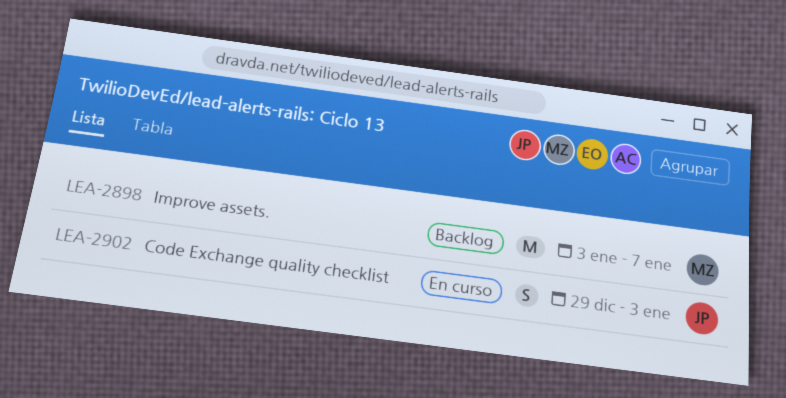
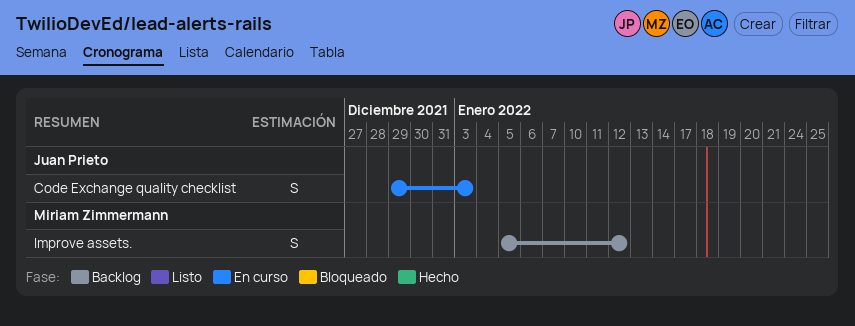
Improve assets., estimate: M -> S
Improve assets., start: Jan 3 -> Jan 5
Improve assets., due: Jan 7 -> Jan 12

